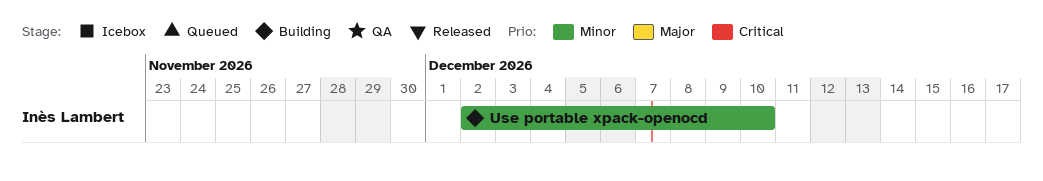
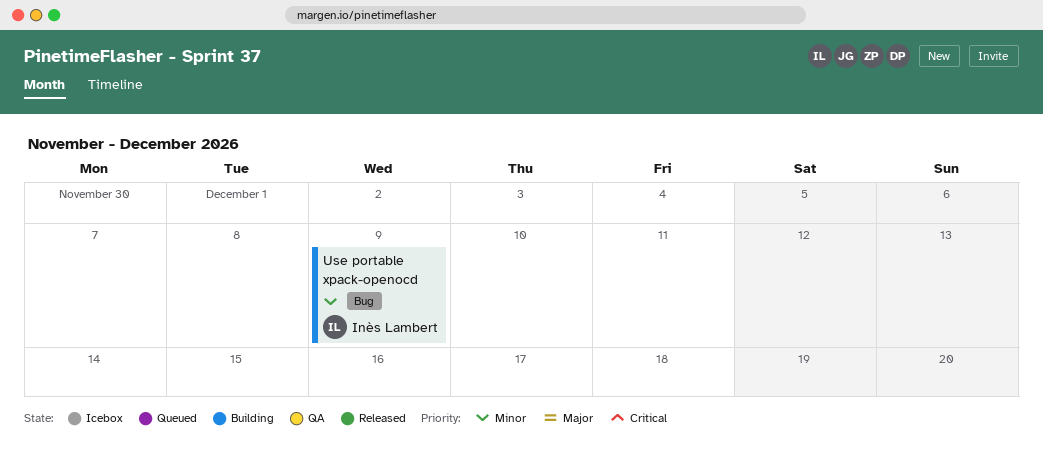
Use portable xpack-openocd, due: Dec 10 -> Dec 9

